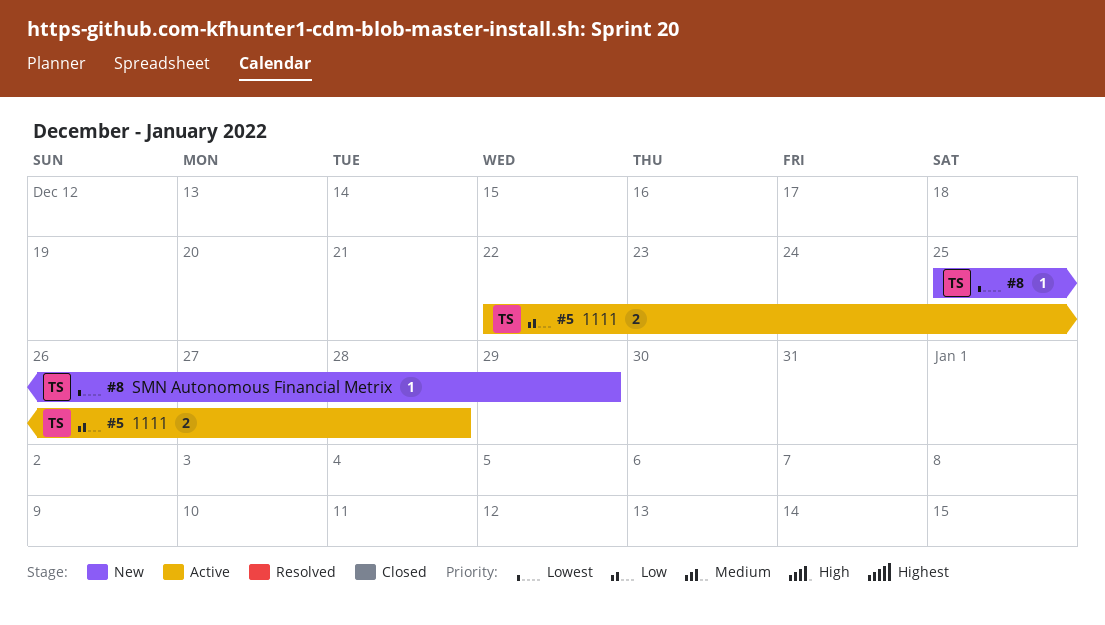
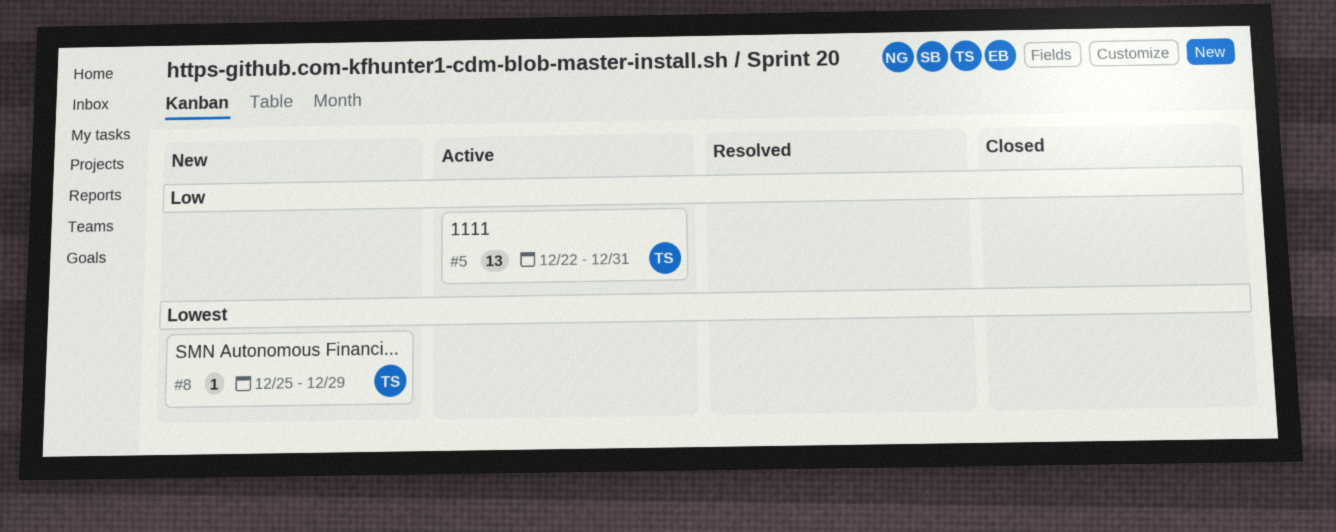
#5, estimate: 2 -> 13
#5, due: Dec 28 -> Dec 31

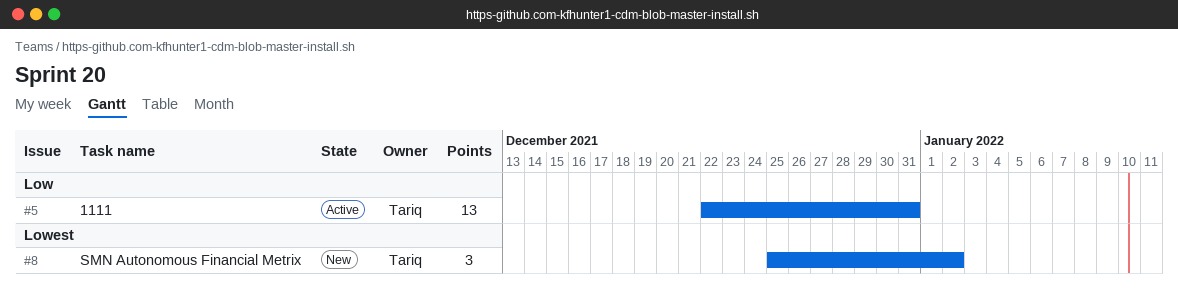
#8, estimate: 1 -> 3
#8, due: Dec 29 -> Jan 2

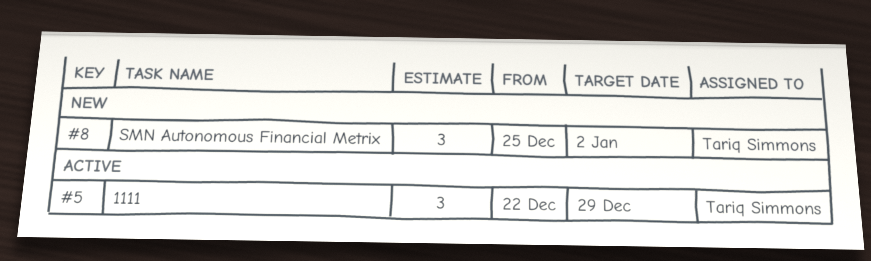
#5, estimate: 13 -> 3
#5, due: Dec 31 -> Dec 29

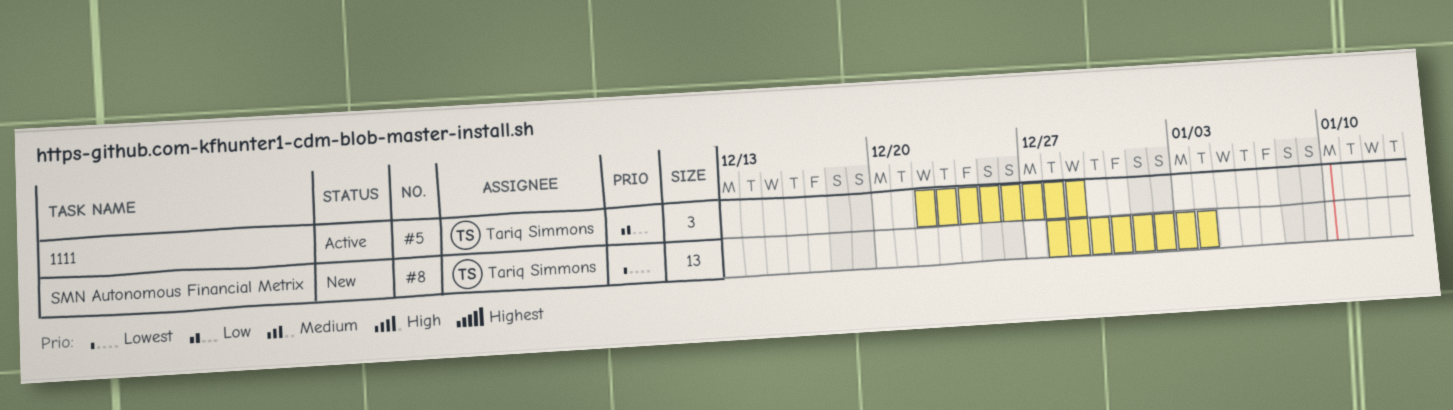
#8, estimate: 3 -> 13
#8, start: Dec 25 -> Dec 28
#8, due: Jan 2 -> Jan 4

